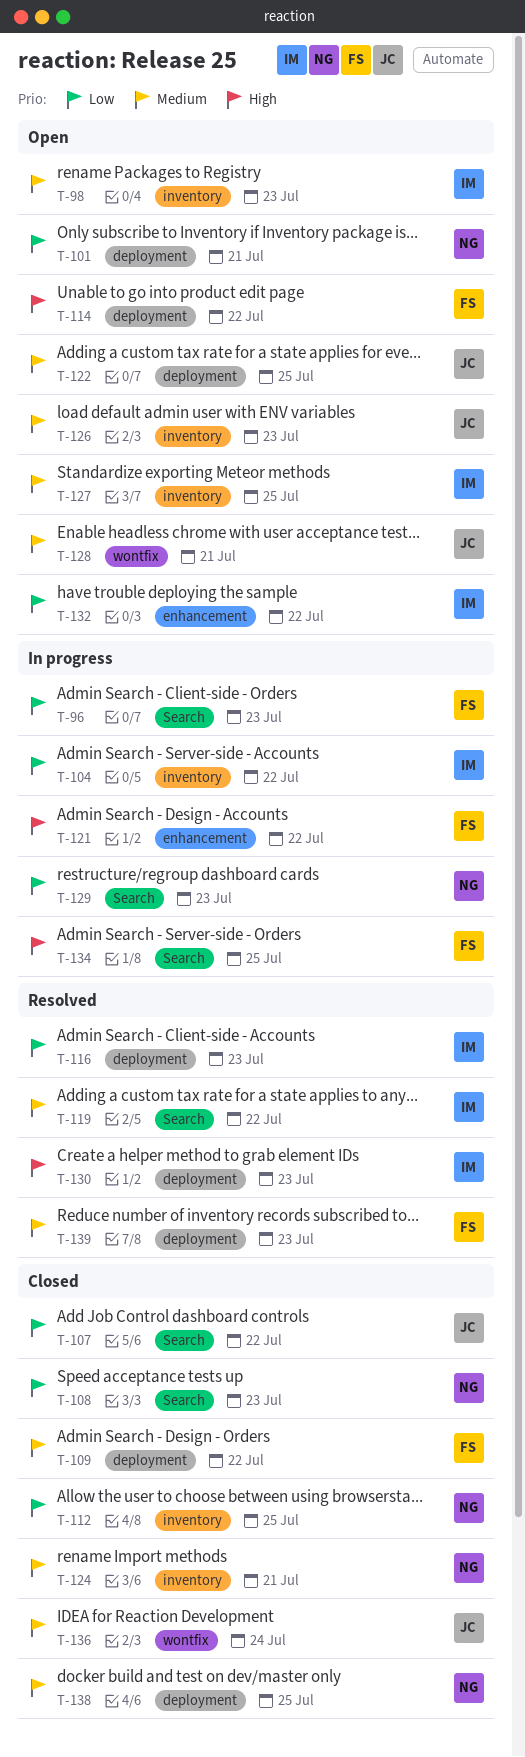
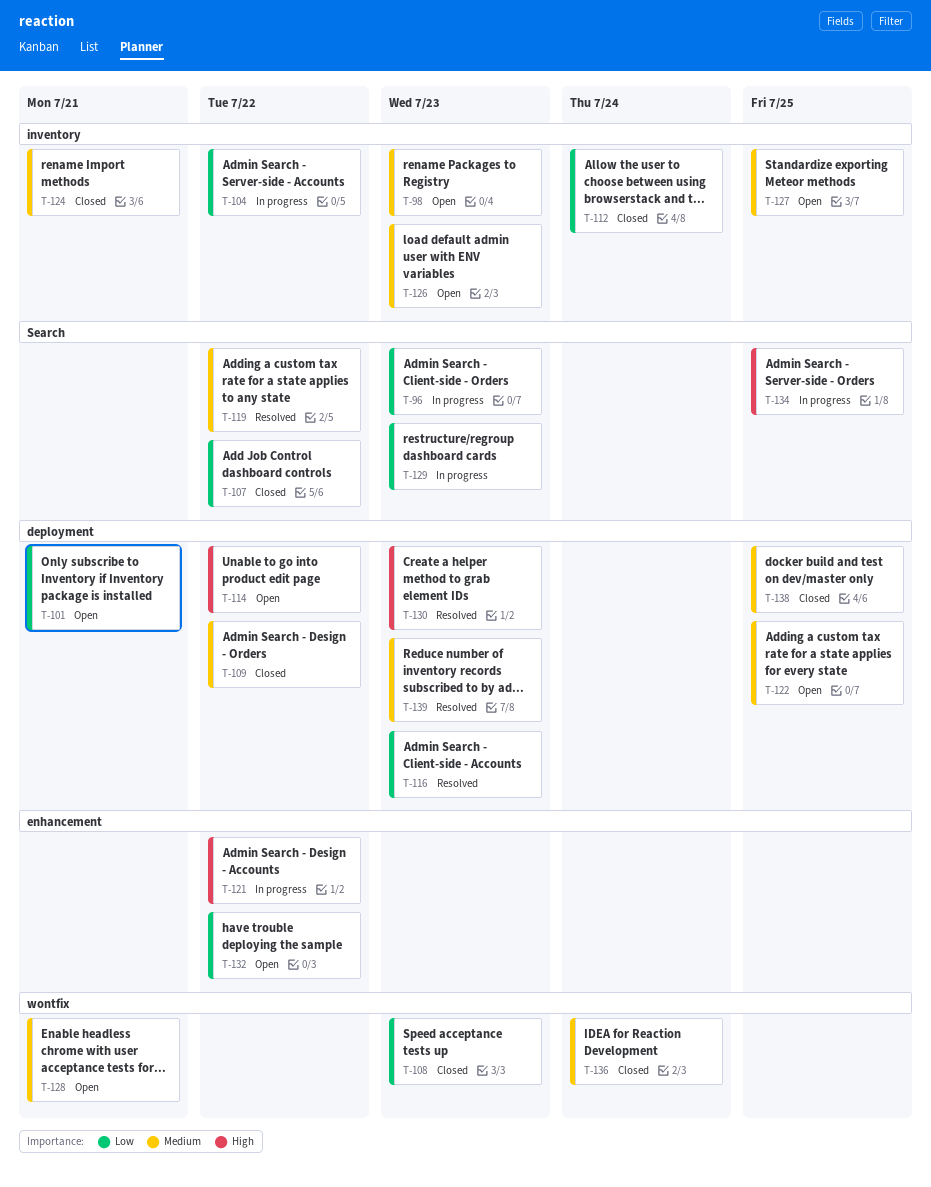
T-108, label: Search -> wontfix
T-112, due: Jul 25 -> Jul 24

